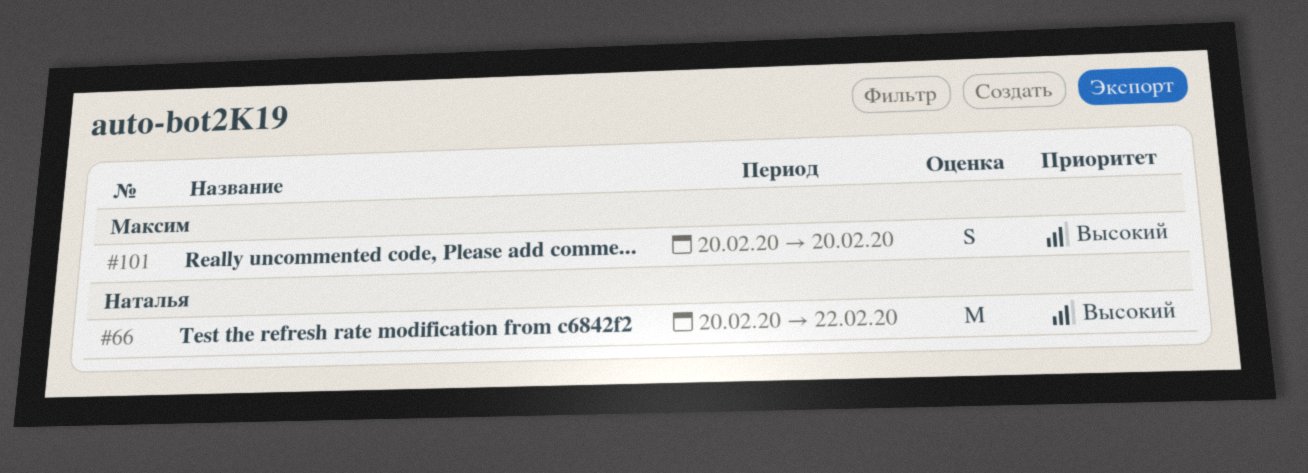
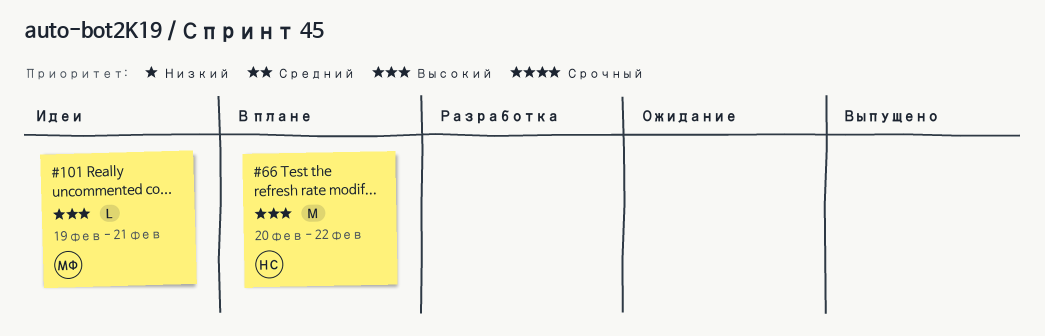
#101, estimate: S -> L
#101, start: Feb 20 -> Feb 19
#101, due: Feb 20 -> Feb 21

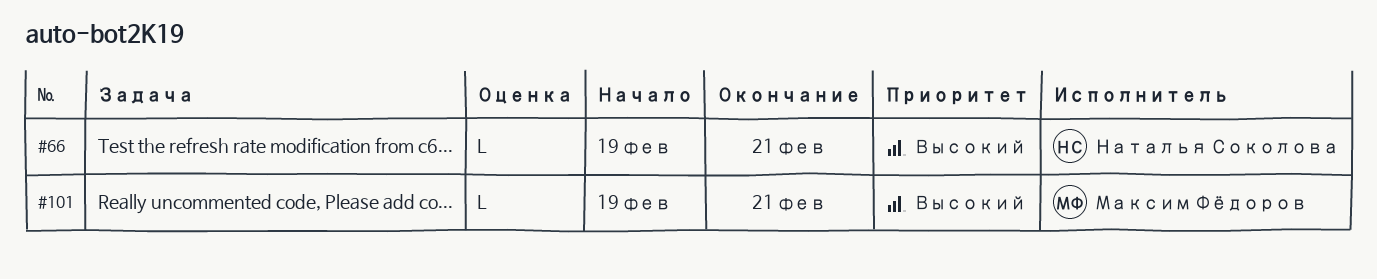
#66, estimate: M -> L
#66, start: Feb 20 -> Feb 19
#66, due: Feb 22 -> Feb 21

